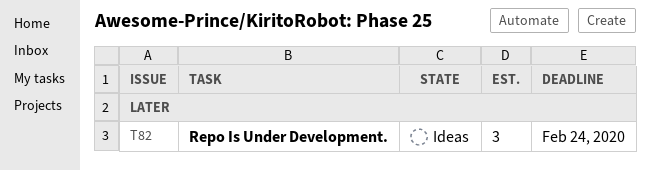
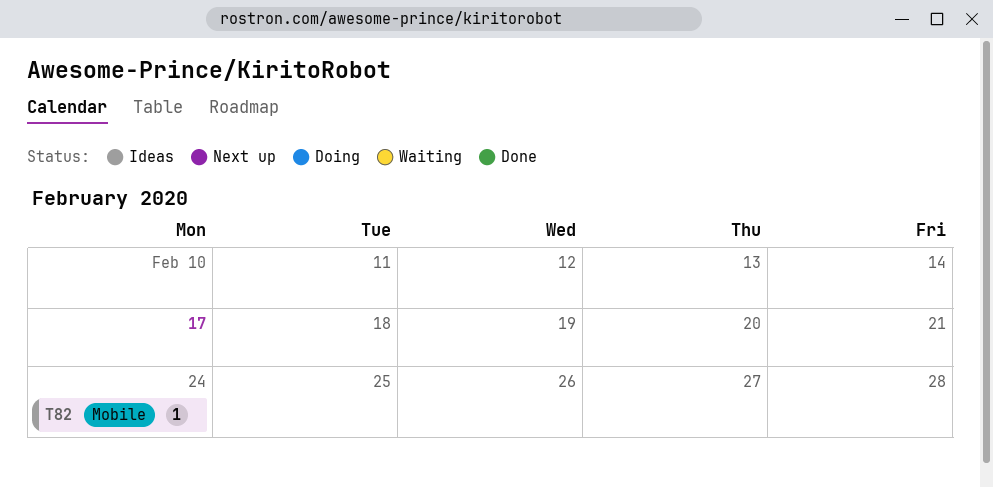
T82, estimate: 3 -> 1

